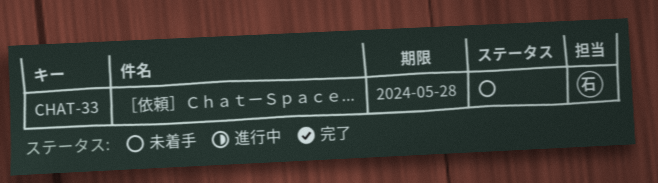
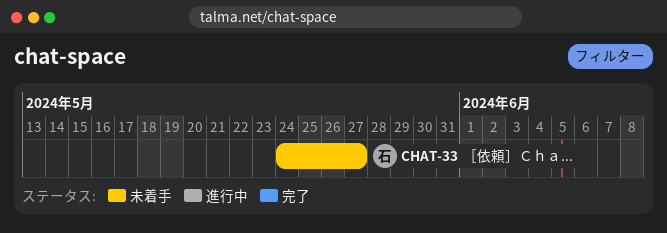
CHAT-33, due: May 28 -> May 27

